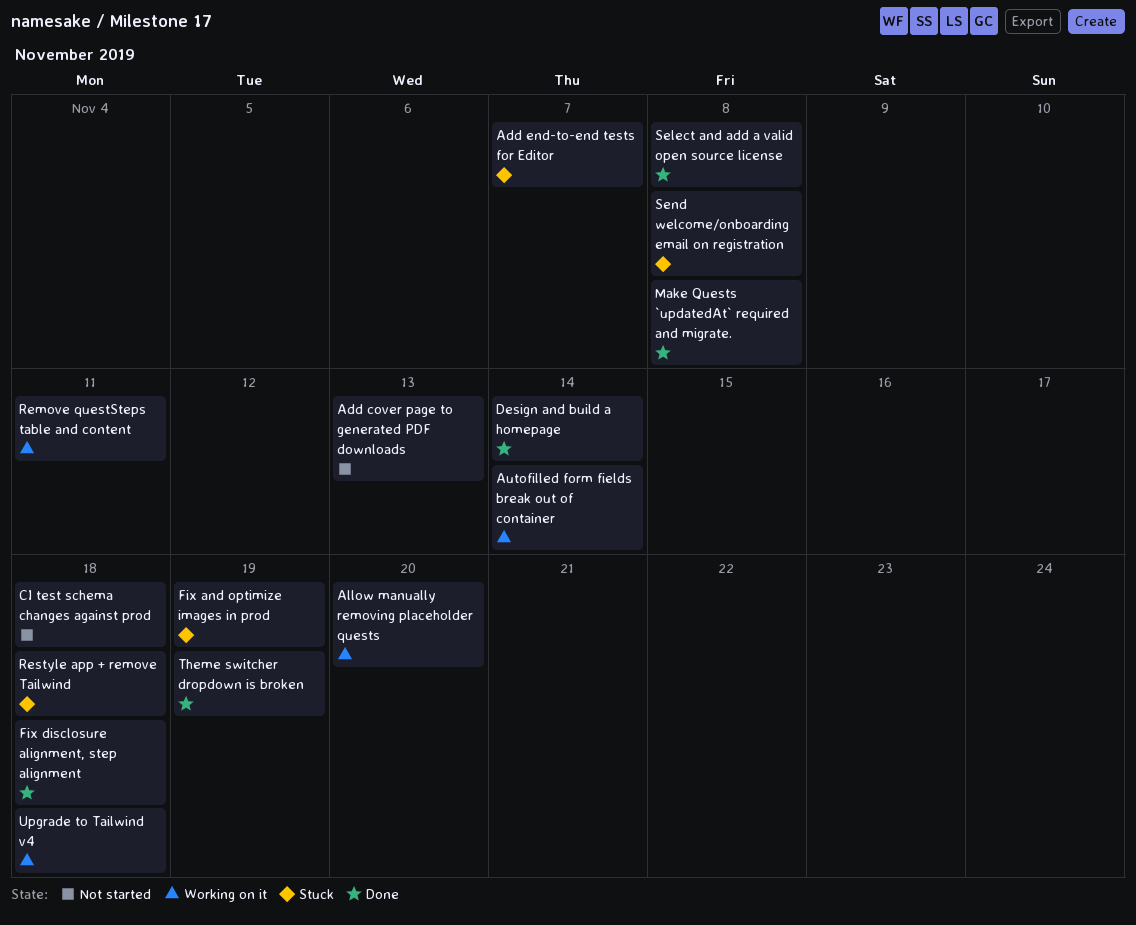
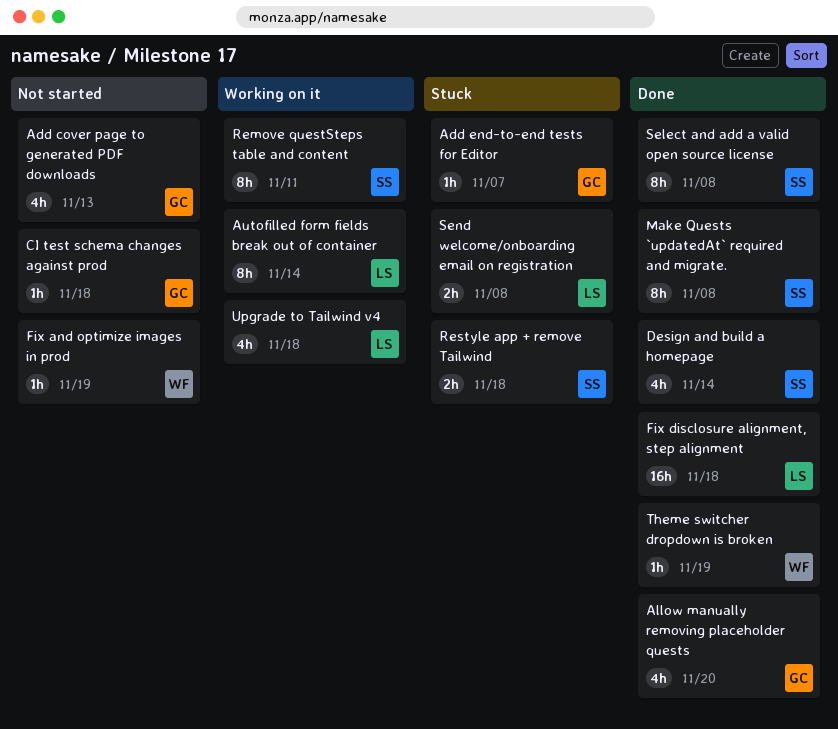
Allow manually removing placeholder quests, status: Working on it -> Done
Fix and optimize images in prod, status: Stuck -> Not started

